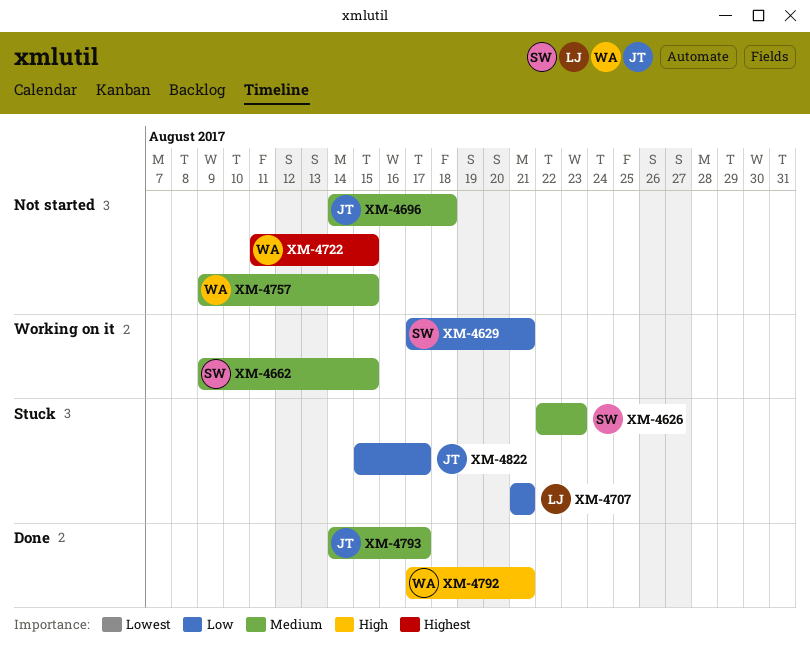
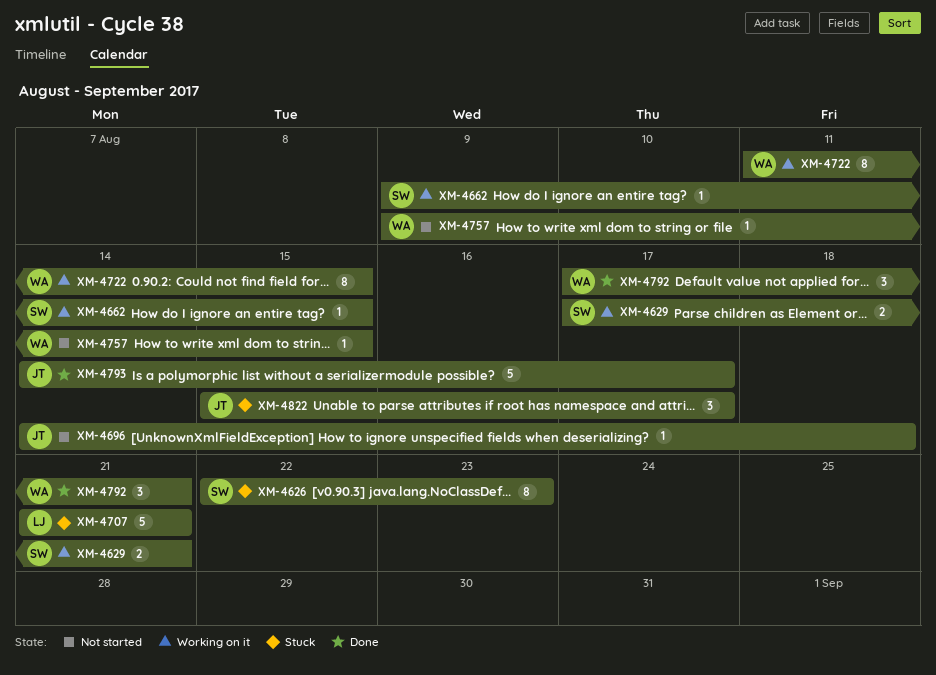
XM-4722, status: Not started -> Working on it

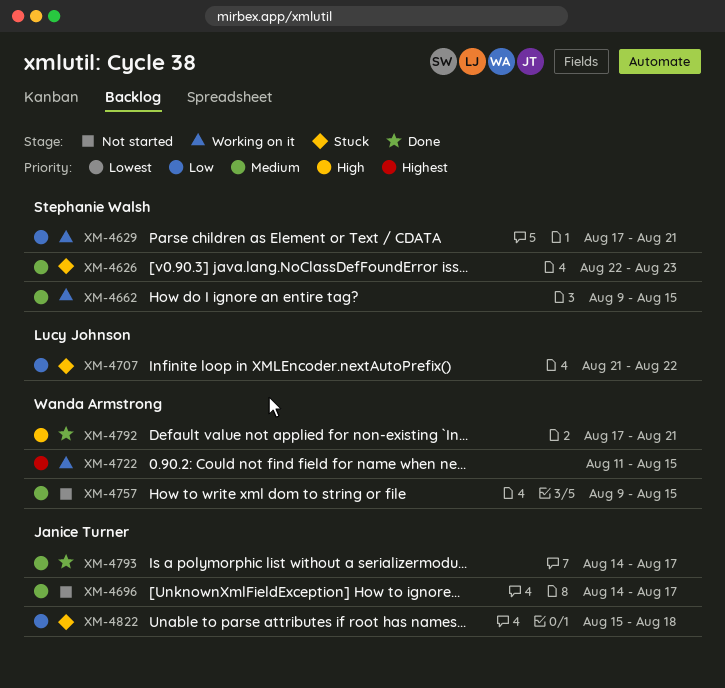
XM-4696, due: Aug 18 -> Aug 17
XM-4707, due: Aug 21 -> Aug 22
XM-4822, due: Aug 17 -> Aug 18

